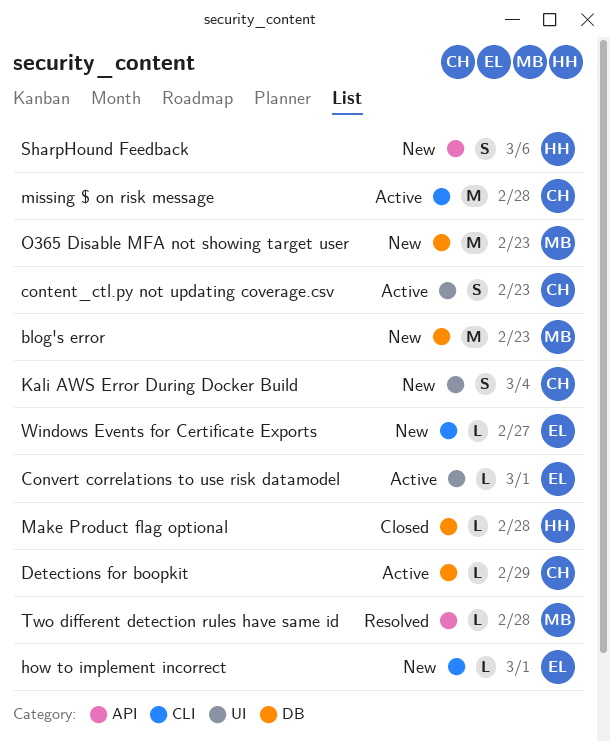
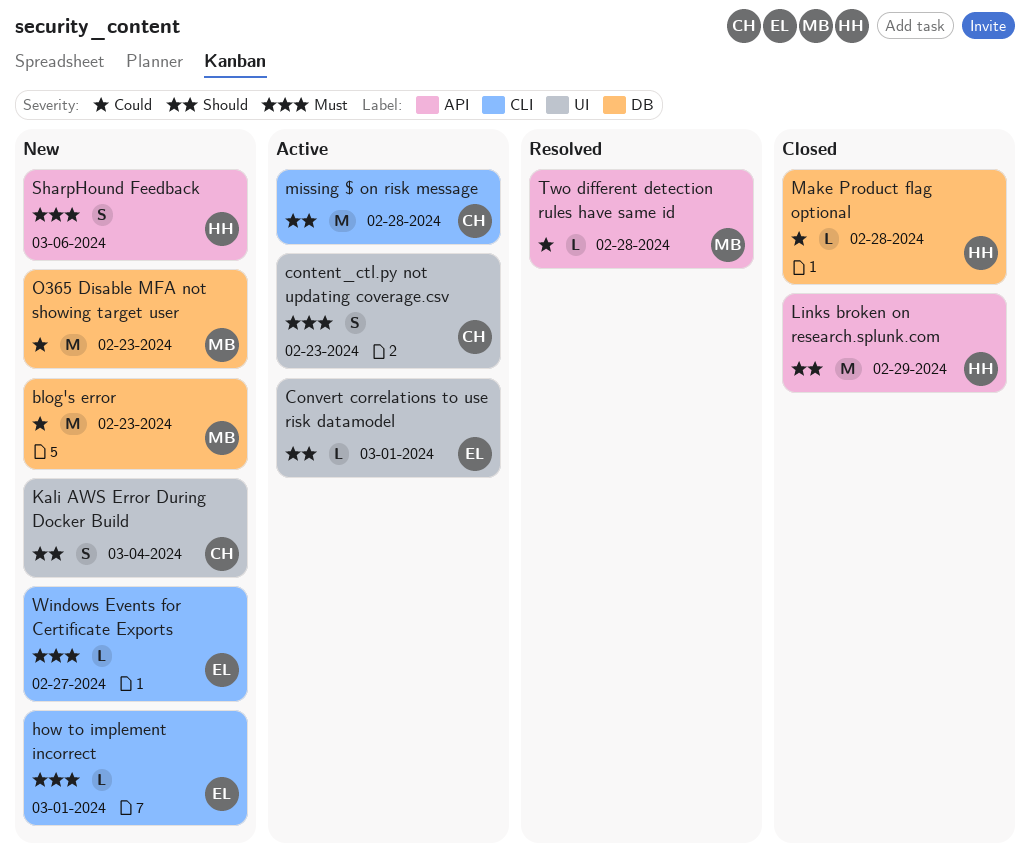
Detections for boopkit: present -> none
Links broken on research.splunk.com: none -> present

